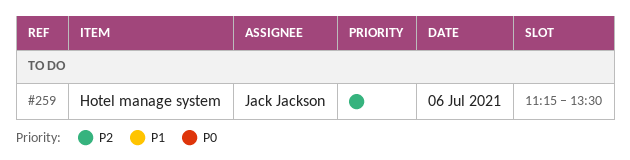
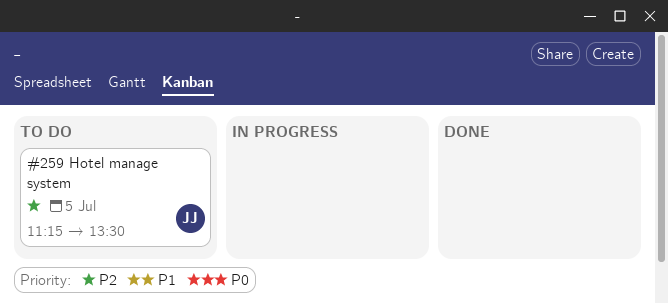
#259, day: Jul 6 -> Jul 5

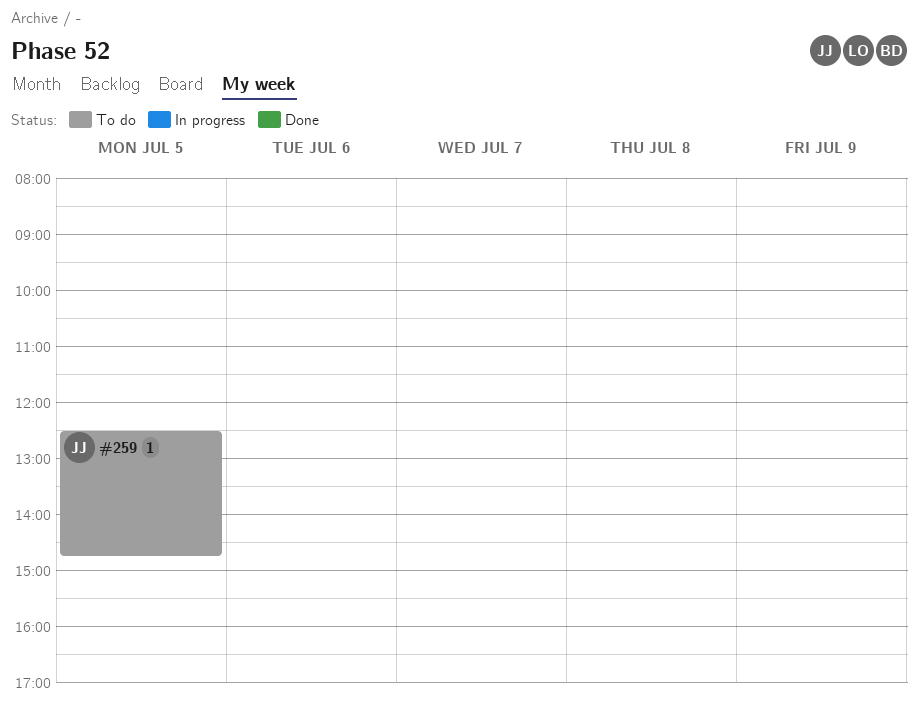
#259, begins: 11:15 -> 12:30
#259, ends: 13:30 -> 14:45

